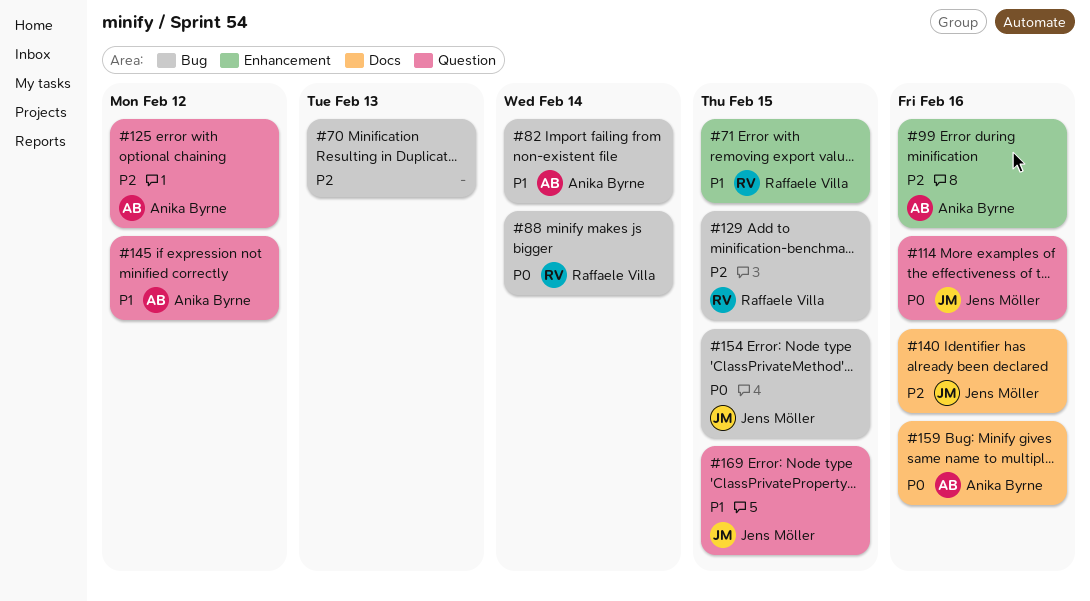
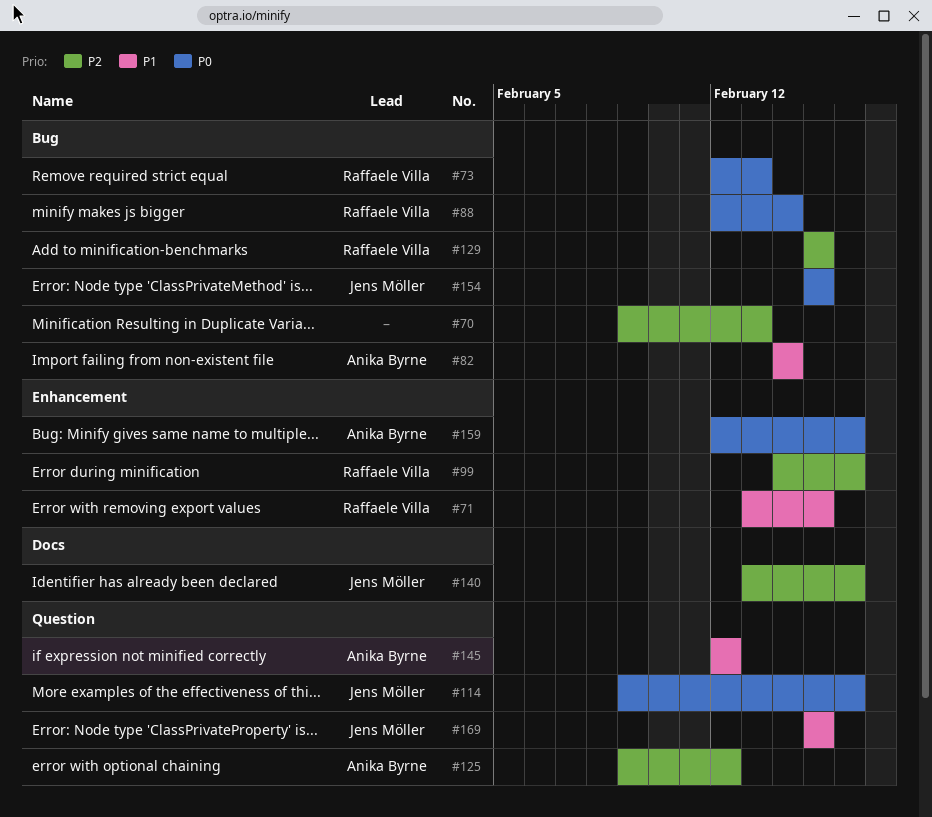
#73: none -> present
#99, owner: Anika Byrne -> Raffaele Villa
#159, label: Docs -> Enhancement

